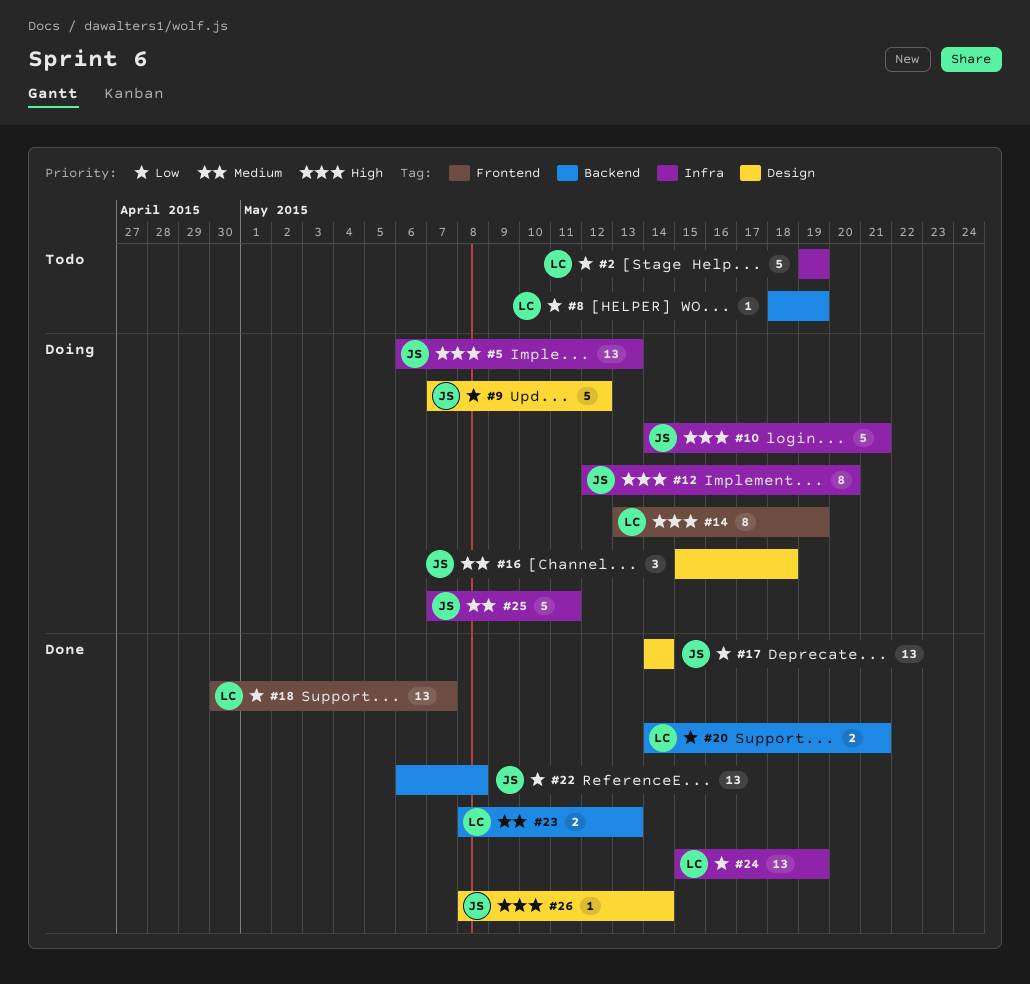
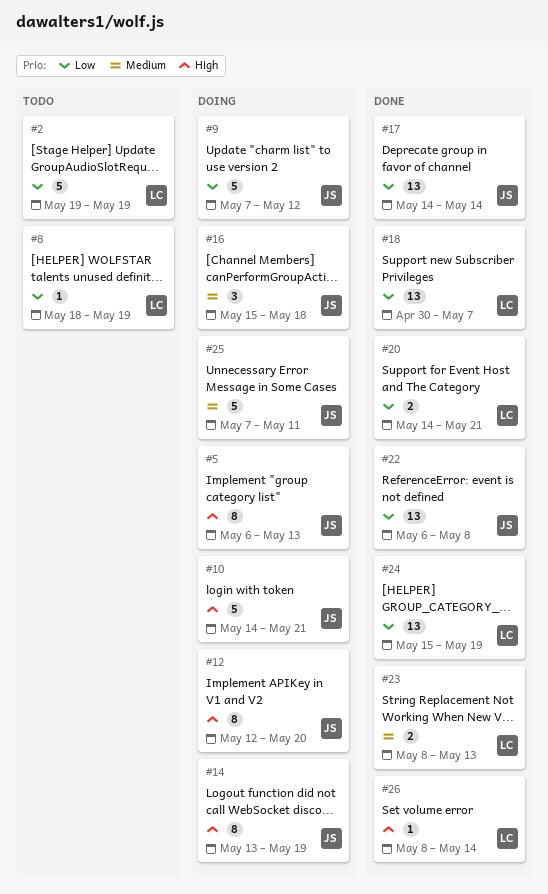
#5, estimate: 13 -> 8
#14, owner: LC -> JS
#26, owner: JS -> LC

